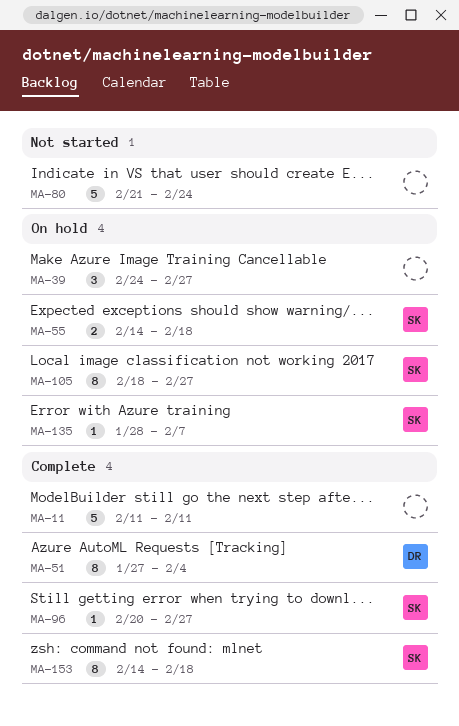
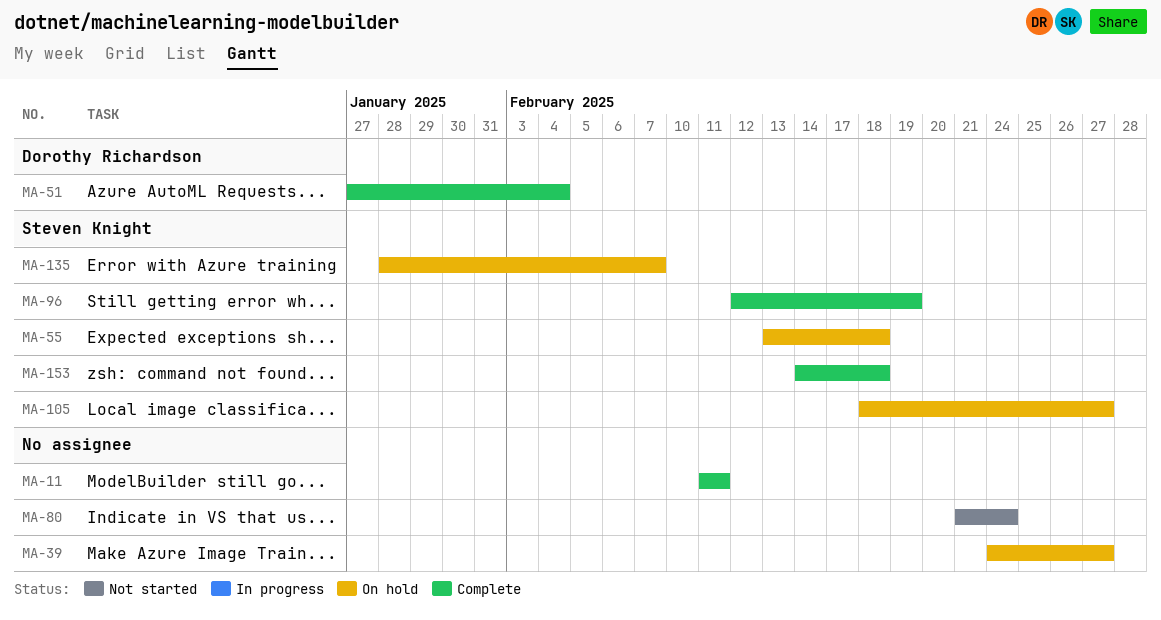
MA-55, start: Feb 14 -> Feb 13
MA-96, start: Feb 20 -> Feb 12
MA-96, due: Feb 27 -> Feb 19

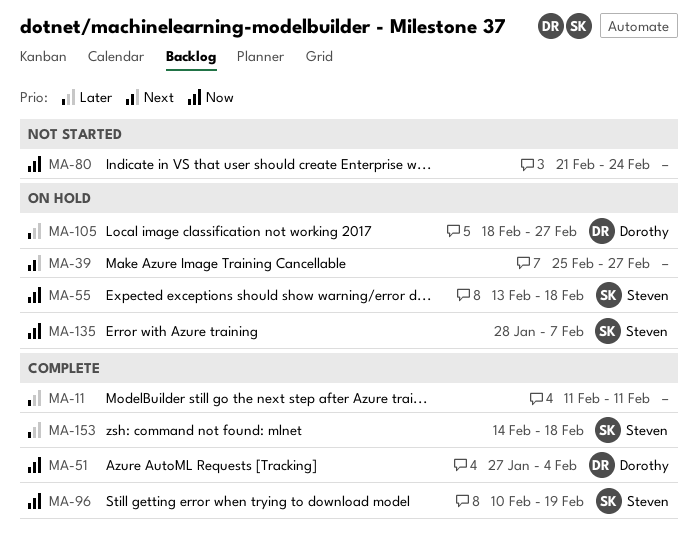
MA-39, start: Feb 24 -> Feb 25
MA-96, start: Feb 12 -> Feb 10
MA-105, owner: Steven Knight -> Dorothy Richardson

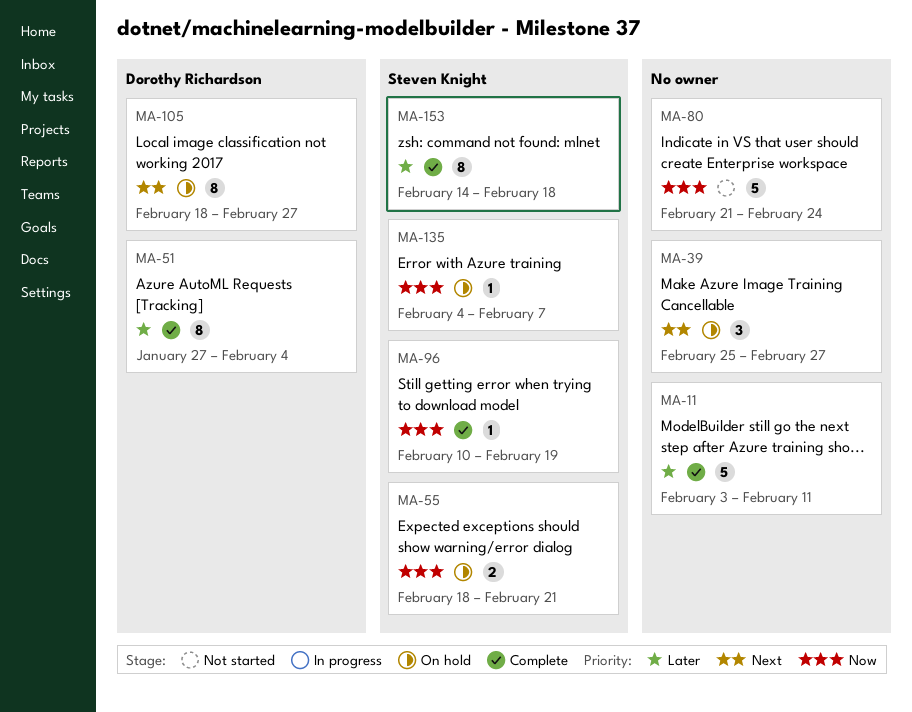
MA-11, start: Feb 11 -> Feb 3
MA-51, priority: Now -> Later
MA-55, start: Feb 13 -> Feb 18
MA-55, due: Feb 18 -> Feb 21
MA-105, priority: Later -> Next
MA-135, start: Jan 28 -> Feb 4

